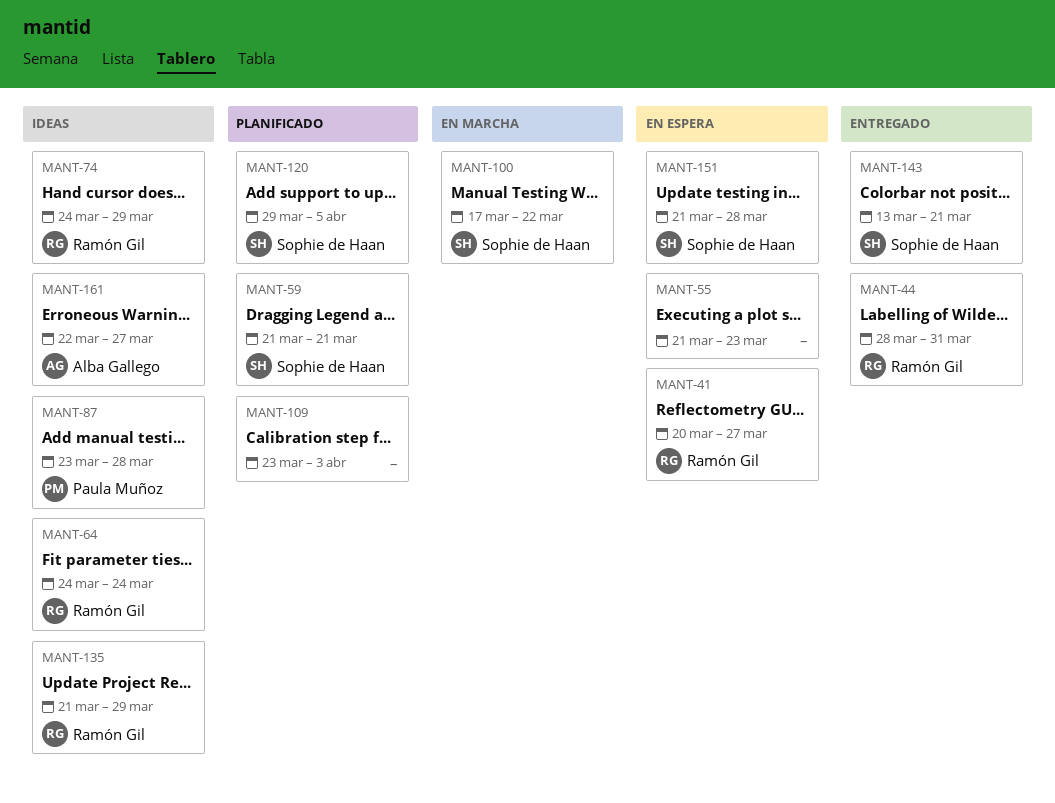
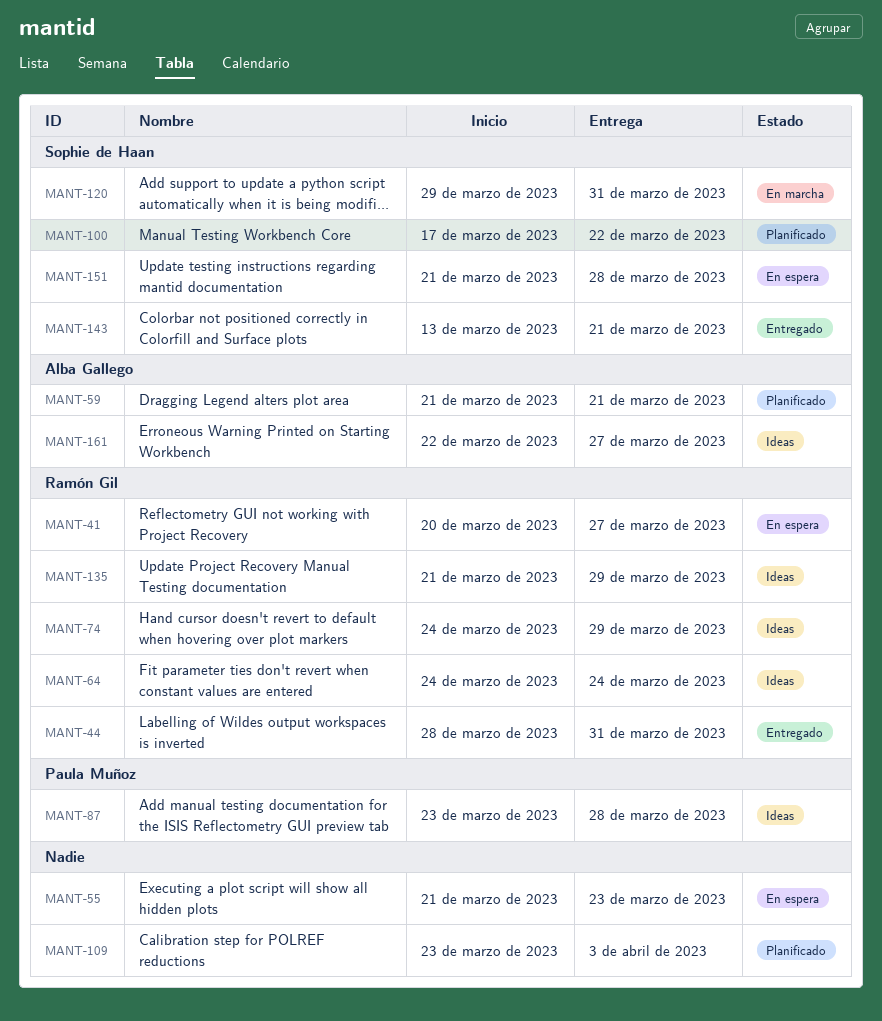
MANT-59, owner: Sophie de Haan -> Alba Gallego
MANT-100, status: En marcha -> Planificado
MANT-120, status: Planificado -> En marcha
MANT-120, due: Apr 5 -> Mar 31

